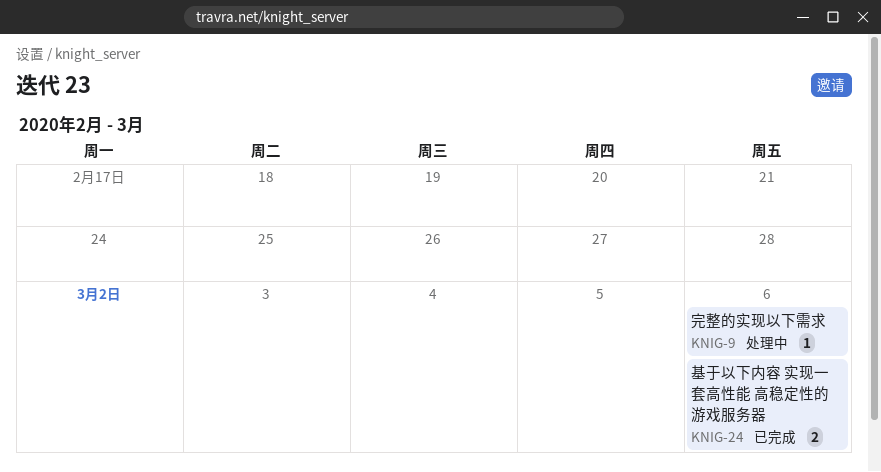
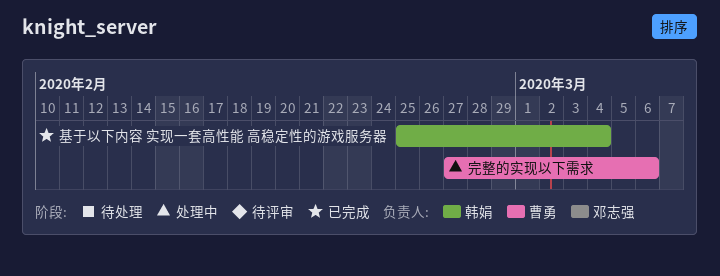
基于以下内容 实现一套高性能 高稳定性的游戏服务器, due: Mar 6 -> Mar 4

